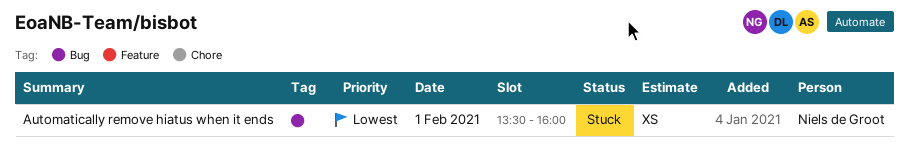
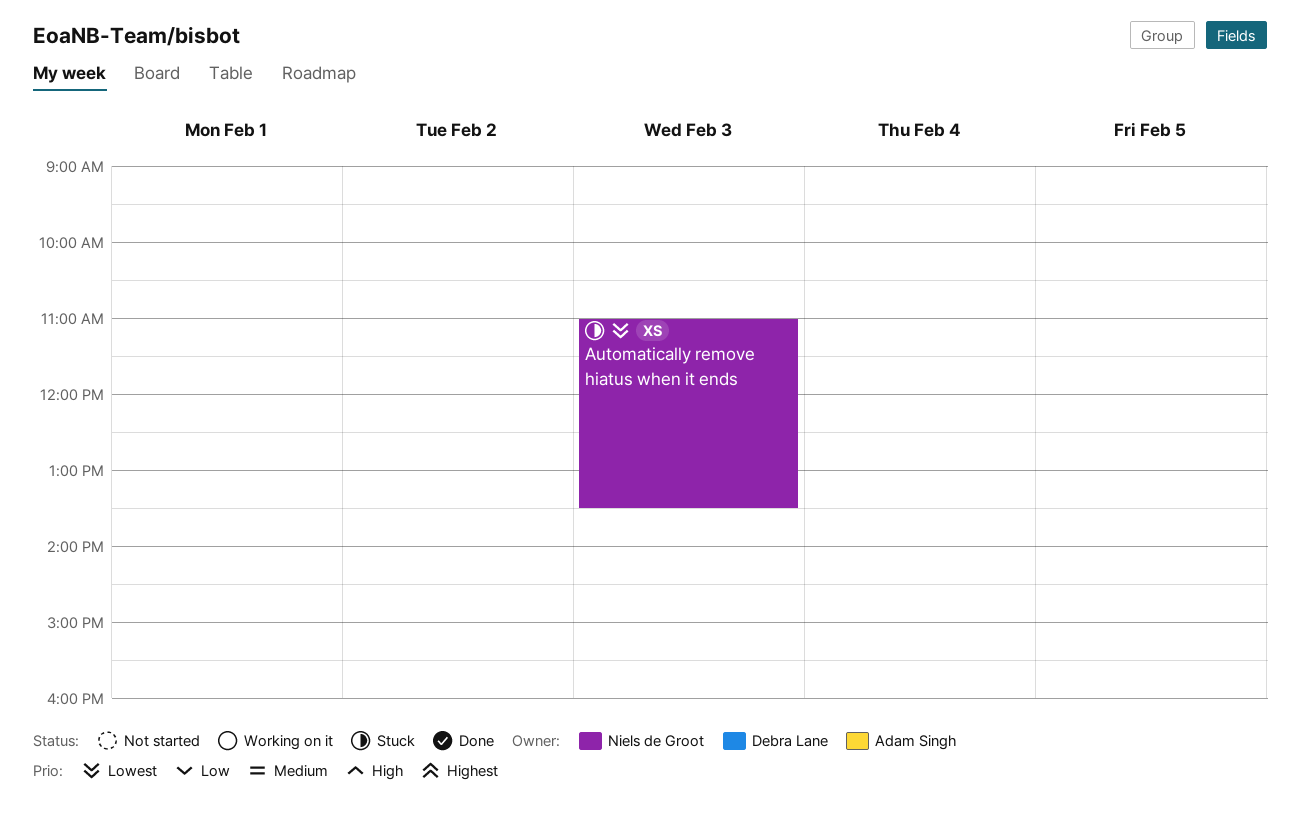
Automatically remove hiatus when it ends, day: Feb 1 -> Feb 3
Automatically remove hiatus when it ends, begins: 13:30 -> 11:00
Automatically remove hiatus when it ends, ends: 16:00 -> 13:30

